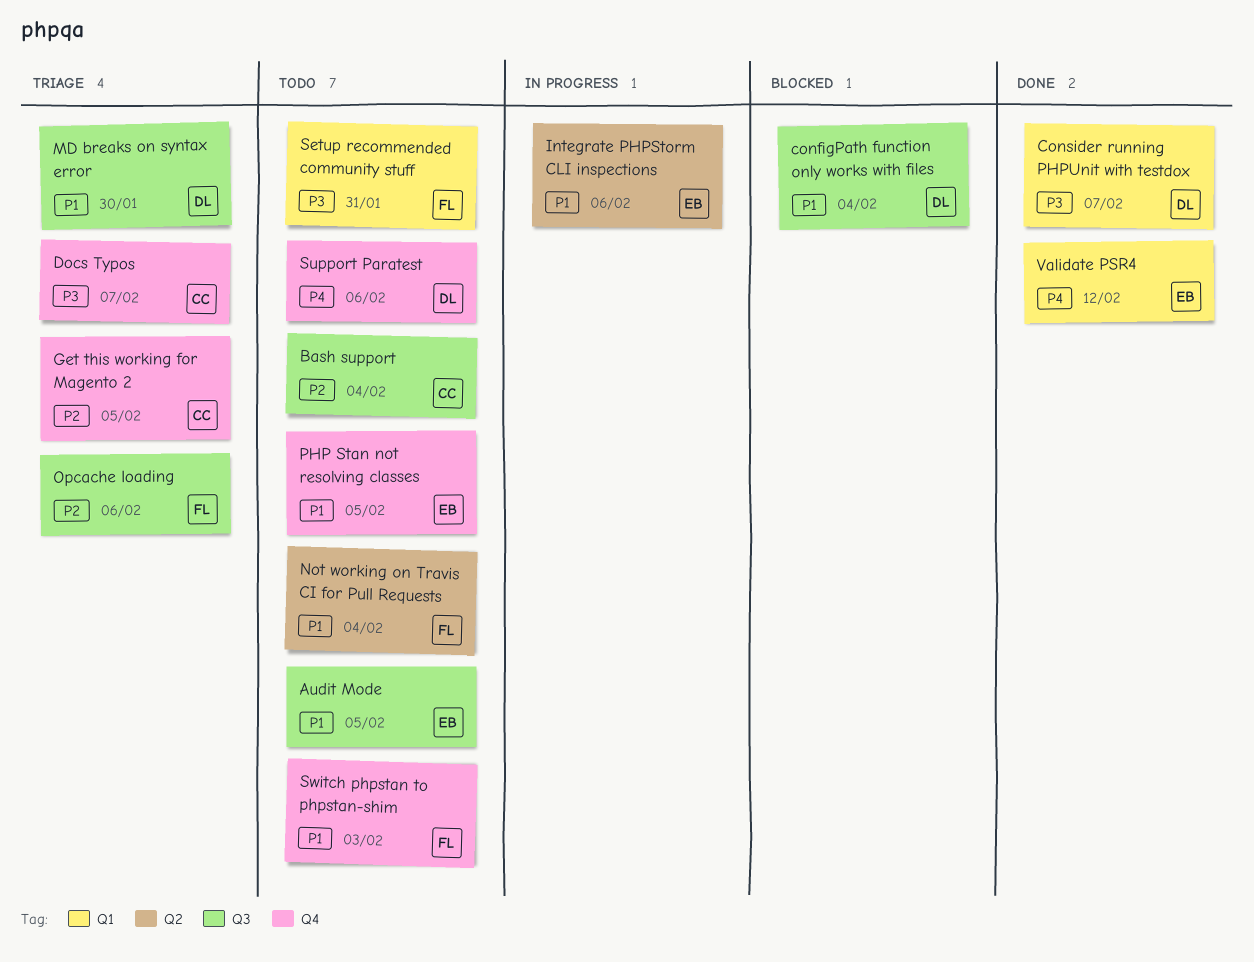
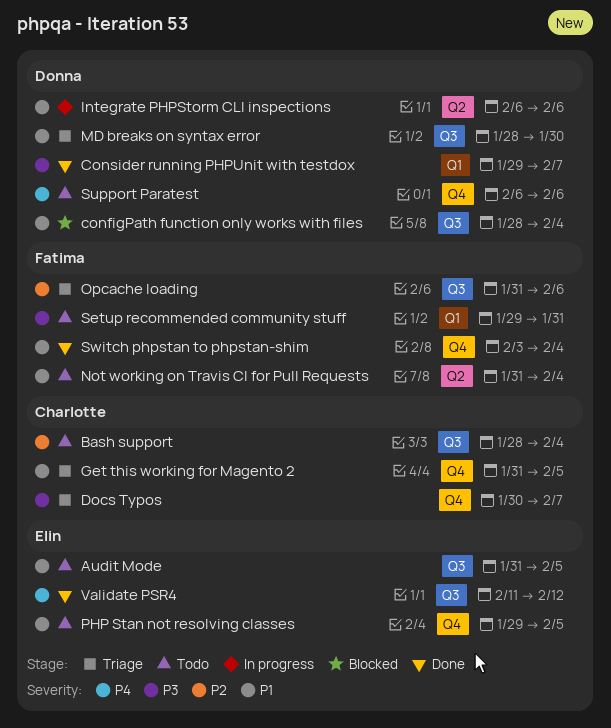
Get this working for Magento 2, priority: P2 -> P1
Integrate PHPStorm CLI inspections, owner: Elin -> Donna
Switch phpstan to phpstan-shim, status: Todo -> Done
Switch phpstan to phpstan-shim, due: Feb 3 -> Feb 4
Validate PSR4, label: Q1 -> Q3

